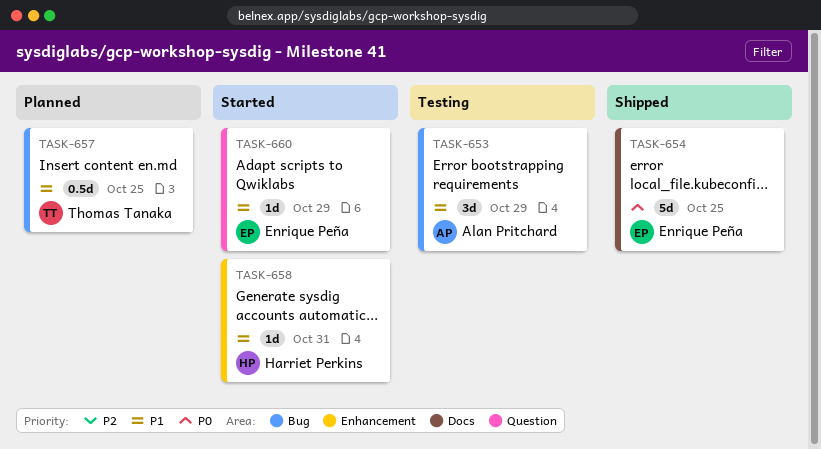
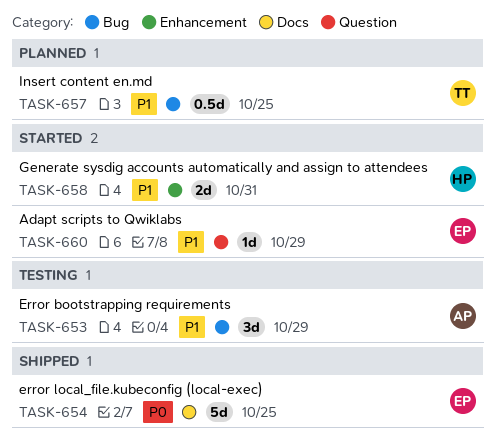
TASK-658, estimate: 1d -> 2d

